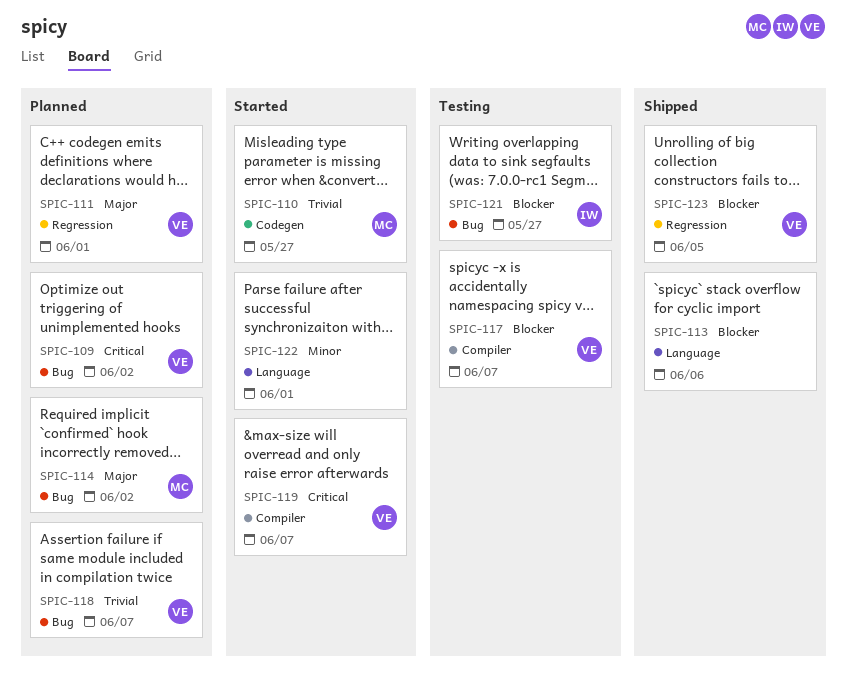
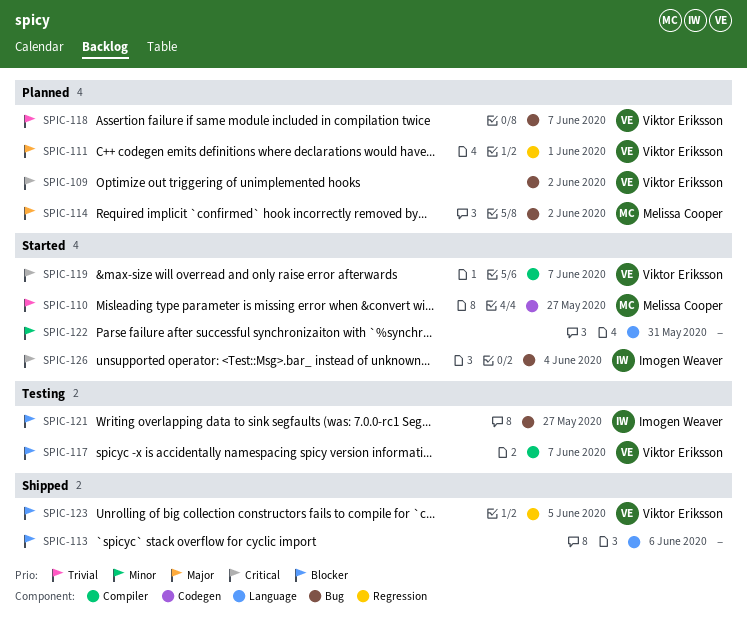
SPIC-122, due: Jun 1 -> May 31
SPIC-126: none -> present

